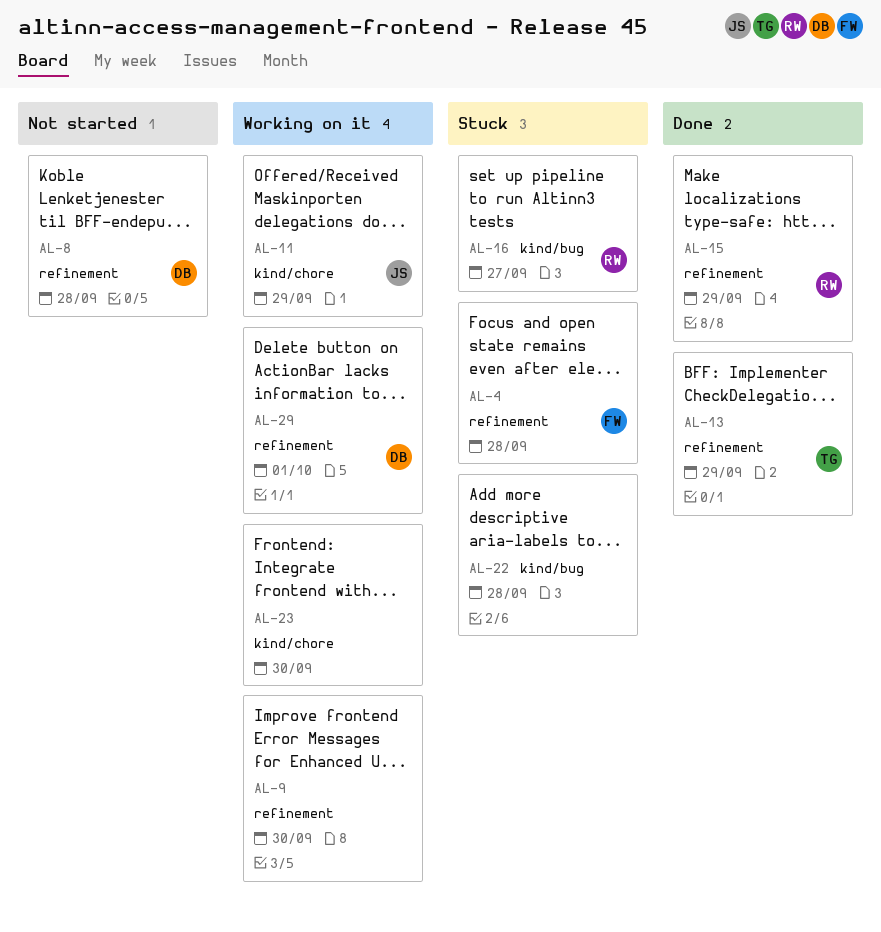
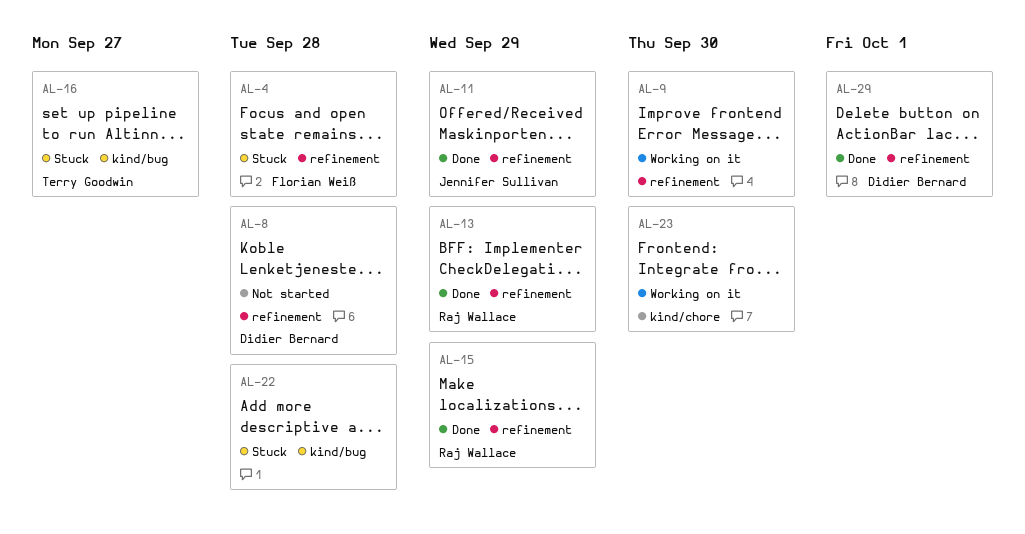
AL-11, status: Working on it -> Done
AL-11, label: kind/chore -> refinement
AL-13, owner: Terry Goodwin -> Raj Wallace
AL-16, owner: Raj Wallace -> Terry Goodwin
AL-29, status: Working on it -> Done

